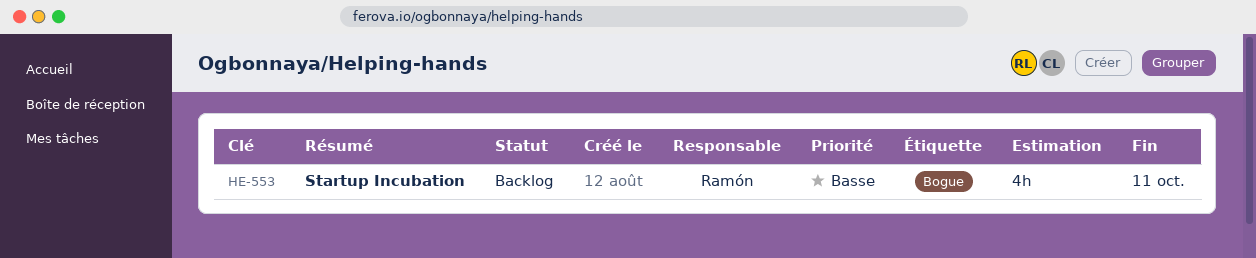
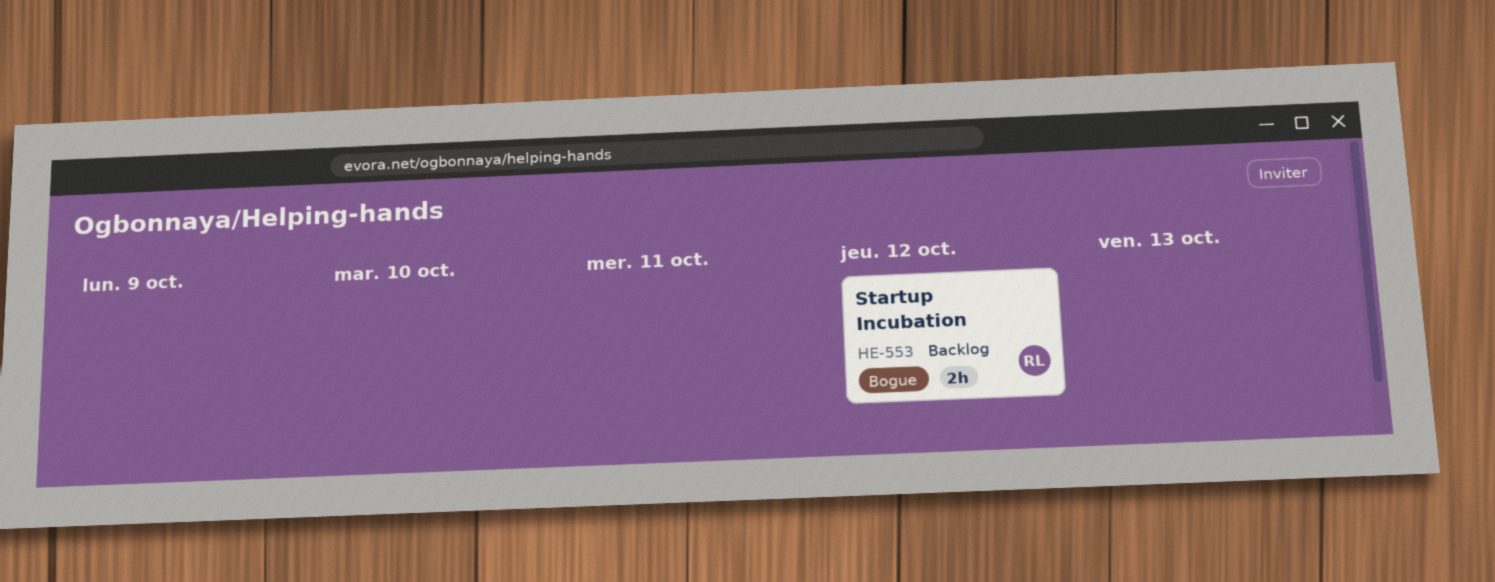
HE-553, estimate: 4h -> 2h
HE-553, due: Oct 11 -> Oct 12

